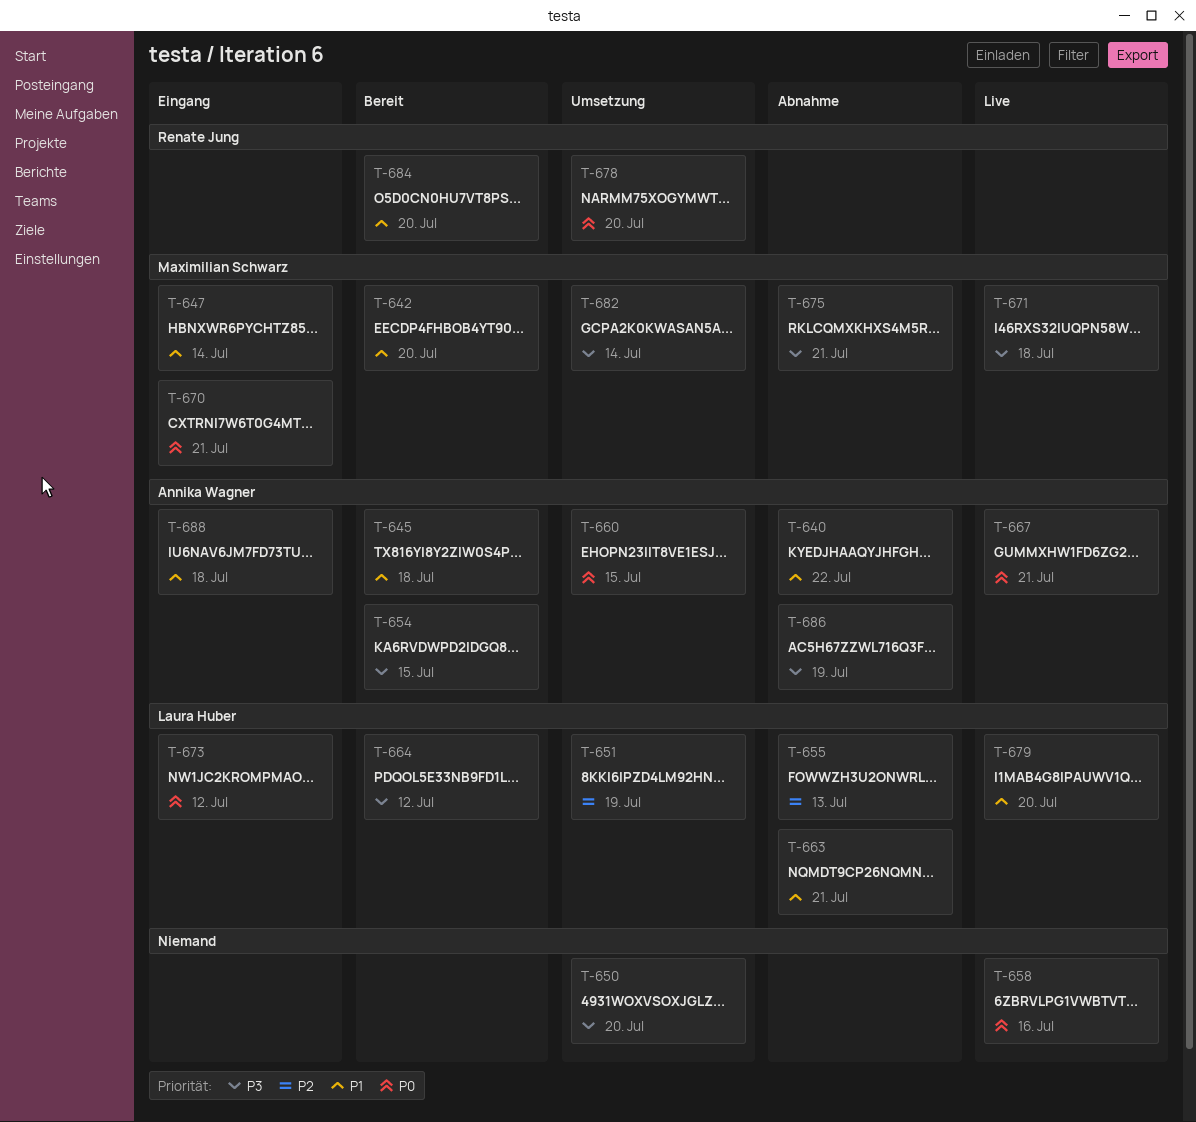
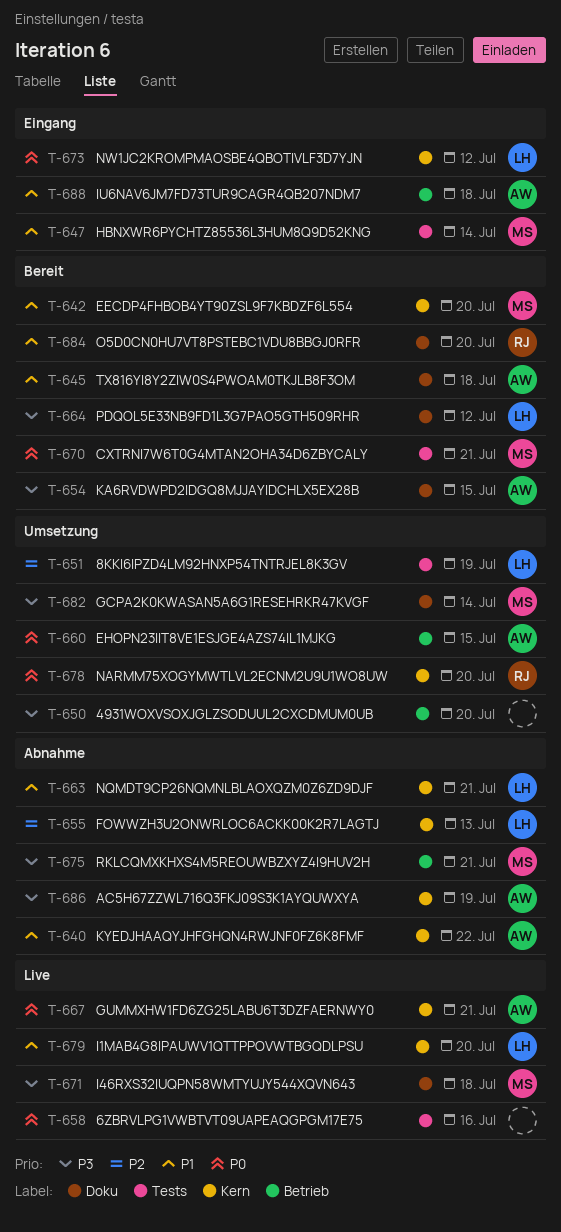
T-670, status: Eingang -> Bereit

